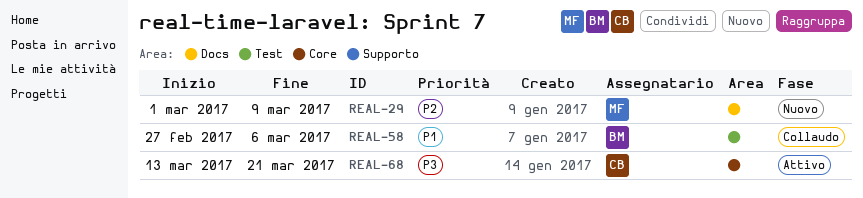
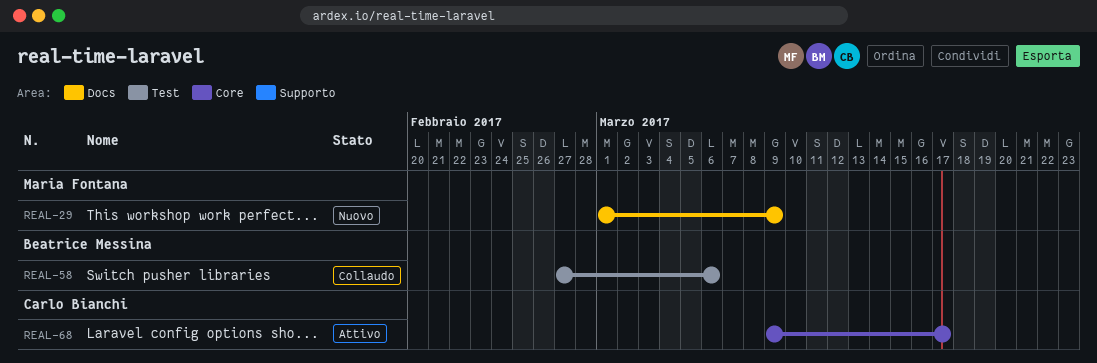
REAL-68, start: Mar 13 -> Mar 9
REAL-68, due: Mar 21 -> Mar 17

